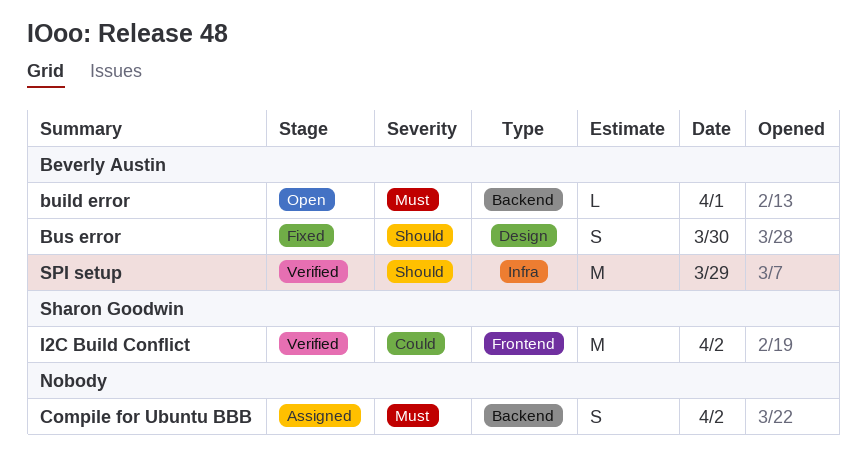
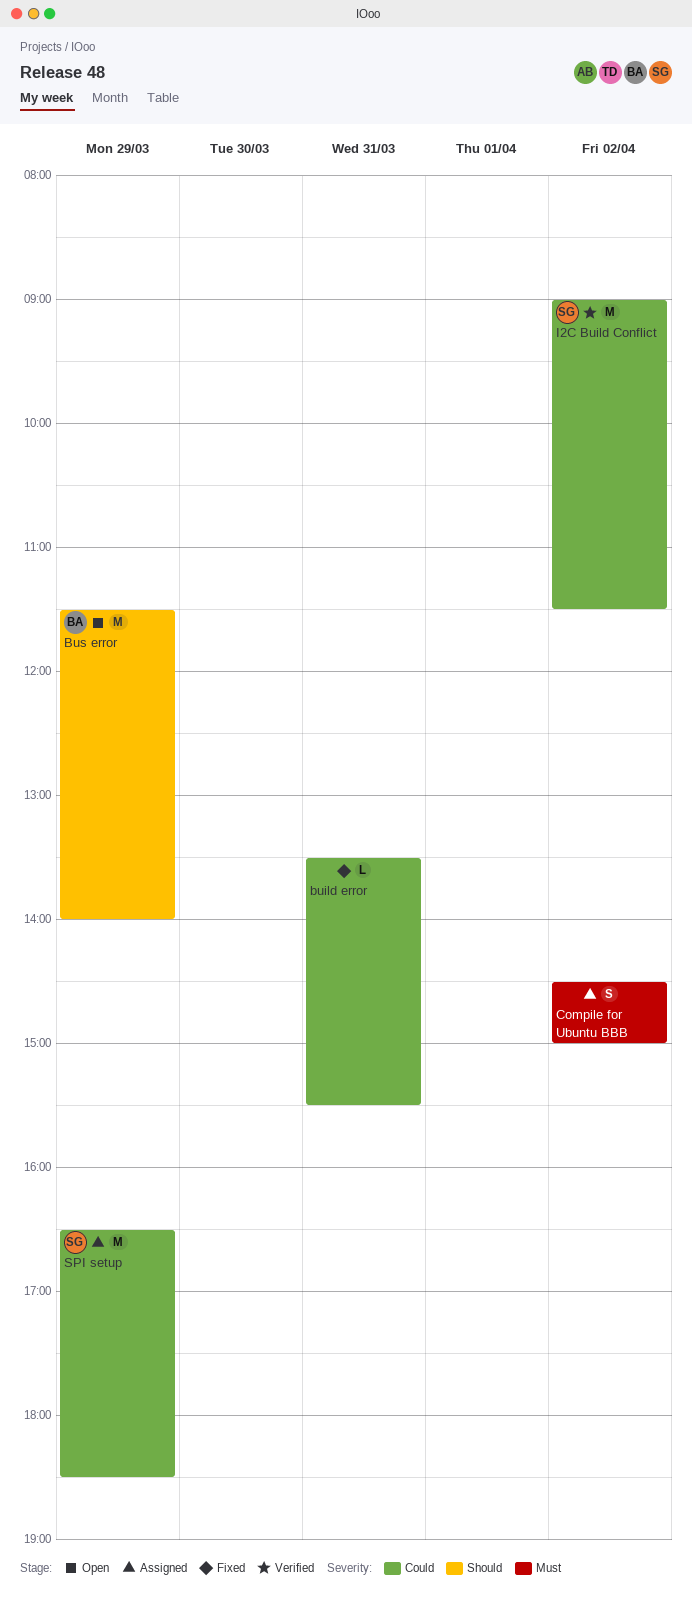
build error, status: Open -> Fixed
build error, owner: Beverly Austin -> none
build error, priority: Must -> Could
build error, day: Apr 1 -> Mar 31
Bus error, status: Fixed -> Open
Bus error, estimate: S -> M
Bus error, day: Mar 30 -> Mar 29
SPI setup, status: Verified -> Assigned
SPI setup, owner: Beverly Austin -> Sharon Goodwin
SPI setup, priority: Should -> Could

